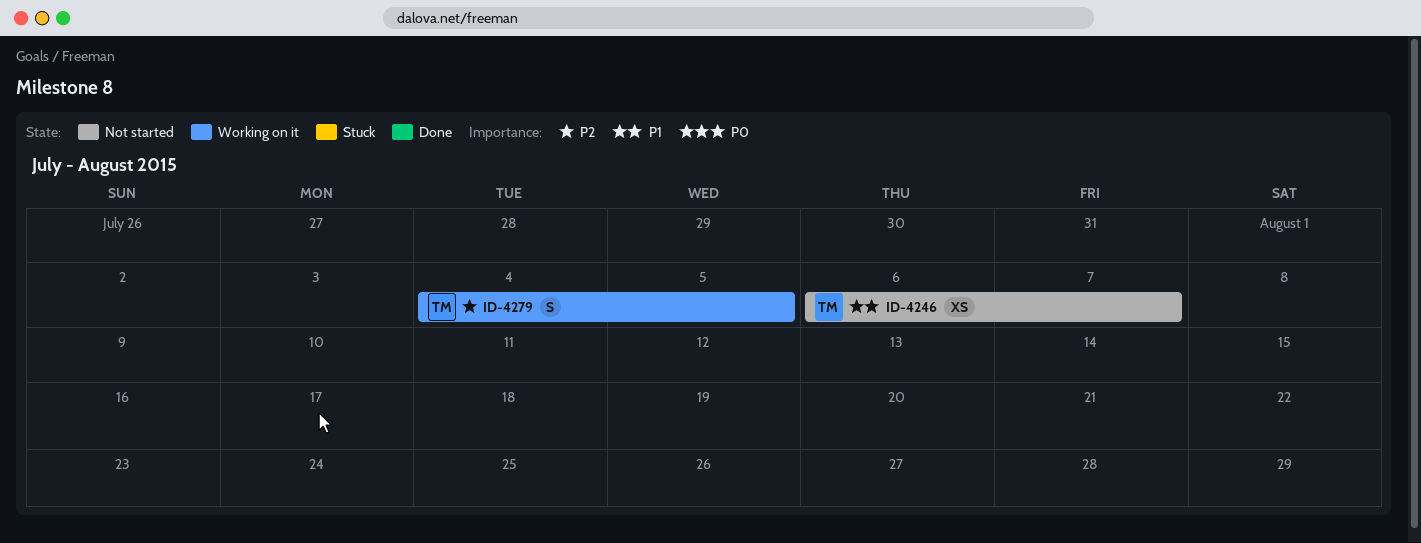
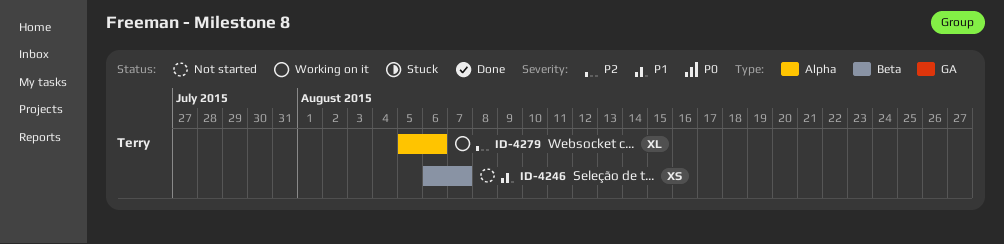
ID-4279, estimate: S -> XL
ID-4279, start: Aug 4 -> Aug 5
ID-4279, due: Aug 5 -> Aug 6

